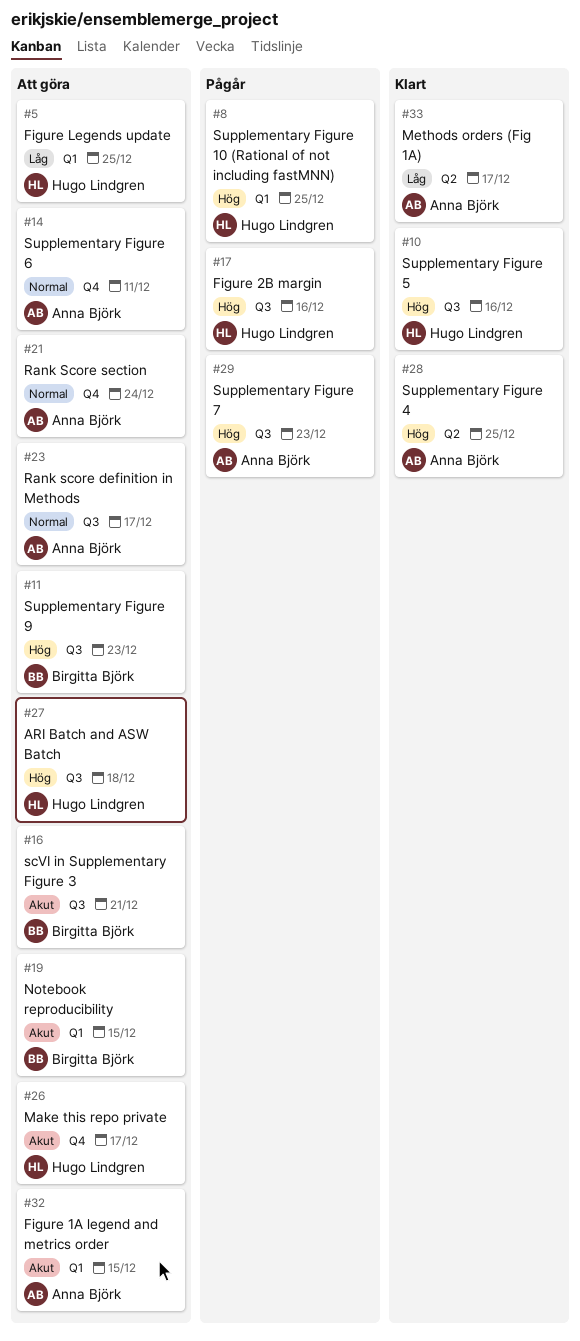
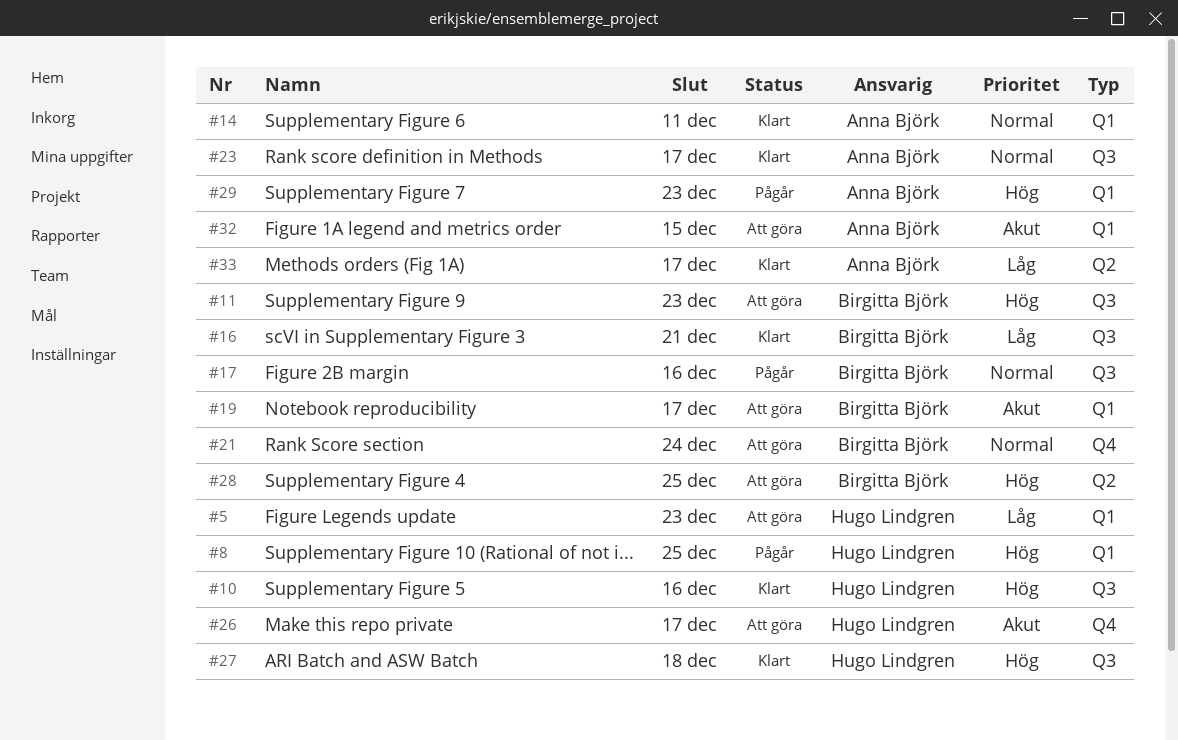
#5, due: Dec 25 -> Dec 23
#14, status: Att göra -> Klart
#14, label: Q4 -> Q1
#16, status: Att göra -> Klart
#16, priority: Akut -> Låg
#17, owner: Hugo Lindgren -> Birgitta Björk
#17, priority: Hög -> Normal
#19, due: Dec 15 -> Dec 17
#21, owner: Anna Björk -> Birgitta Björk
#23, status: Att göra -> Klart
#27, status: Att göra -> Klart
#28, status: Klart -> Att göra
#28, owner: Anna Björk -> Birgitta Björk
#29, label: Q3 -> Q1

